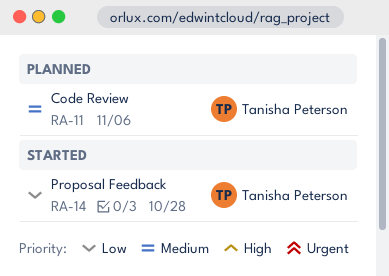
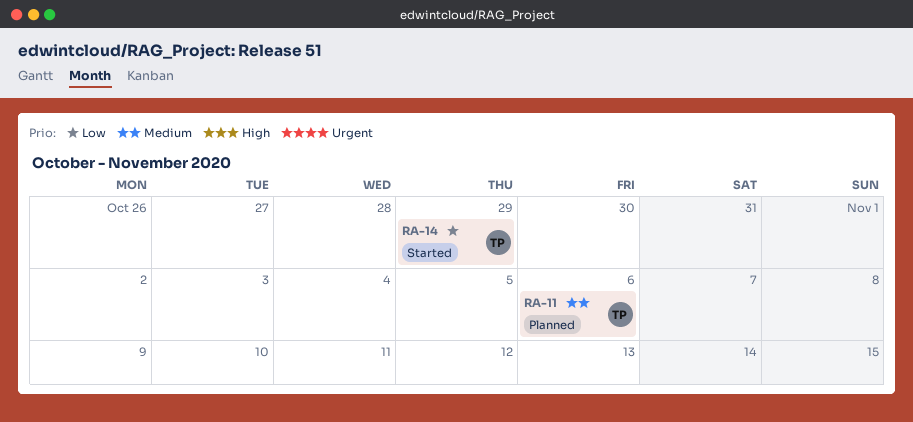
RA-14, due: Oct 28 -> Oct 29

